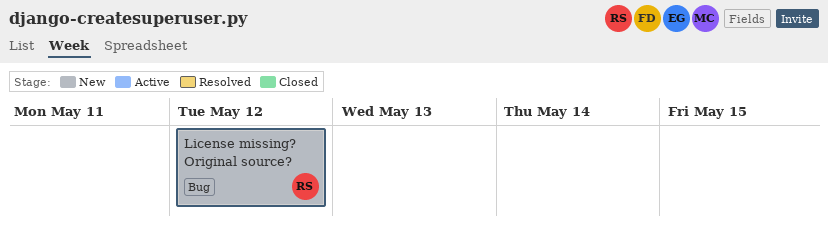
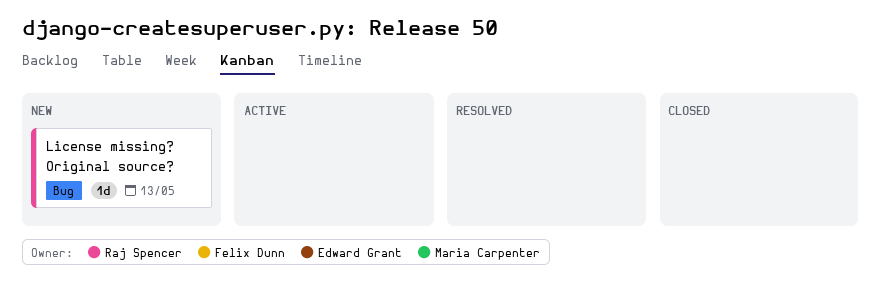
License missing? Original source?, due: May 12 -> May 13

